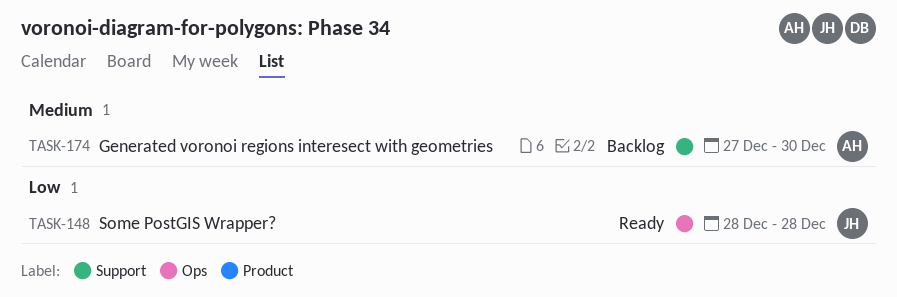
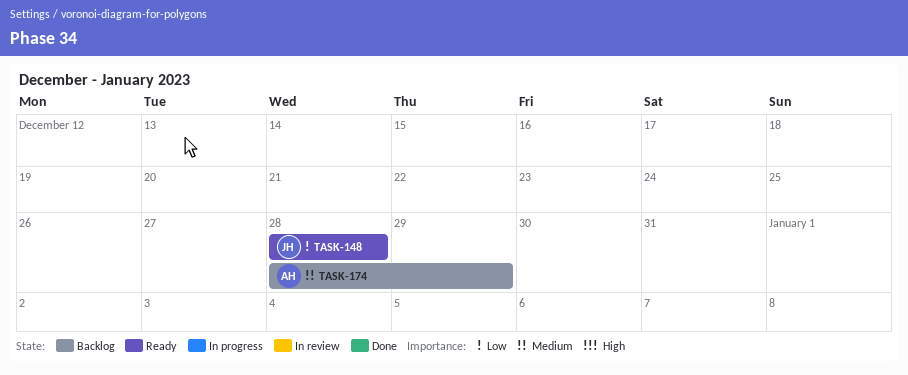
TASK-174, start: Dec 27 -> Dec 28
TASK-174, due: Dec 30 -> Dec 29

